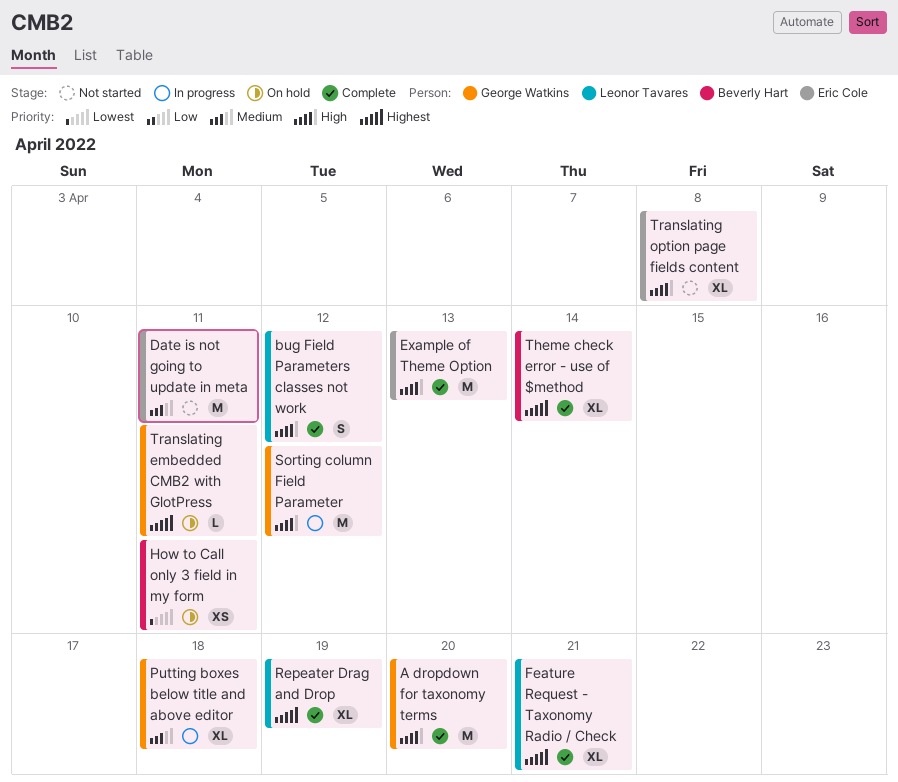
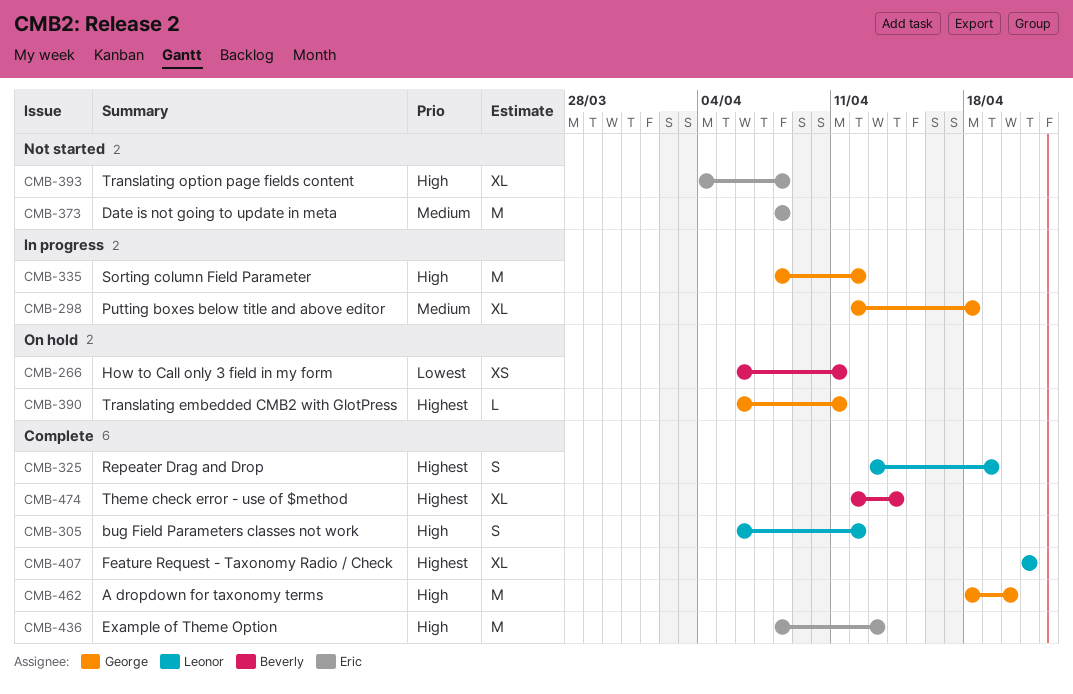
Date is not going to update in meta, due: Apr 11 -> Apr 8
Repeater Drag and Drop, estimate: XL -> S

